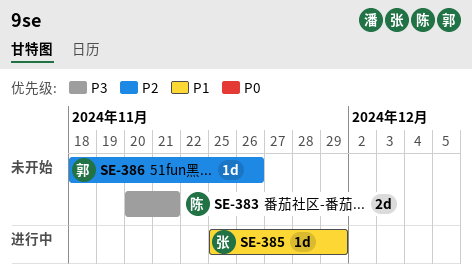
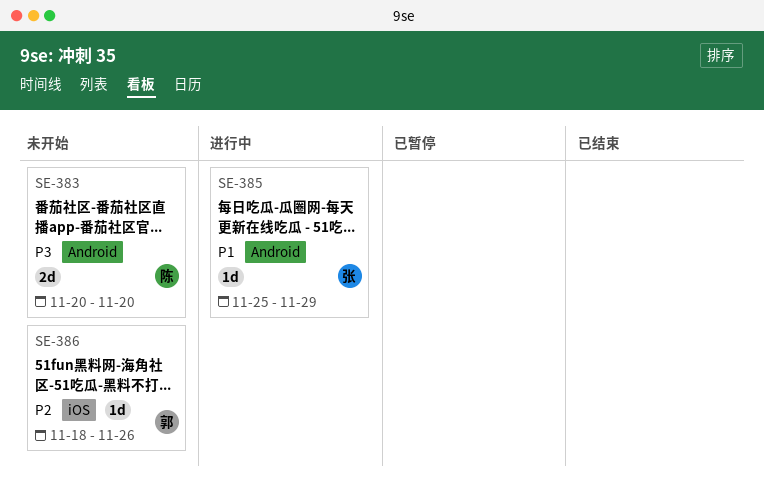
SE-383, due: Nov 21 -> Nov 20

